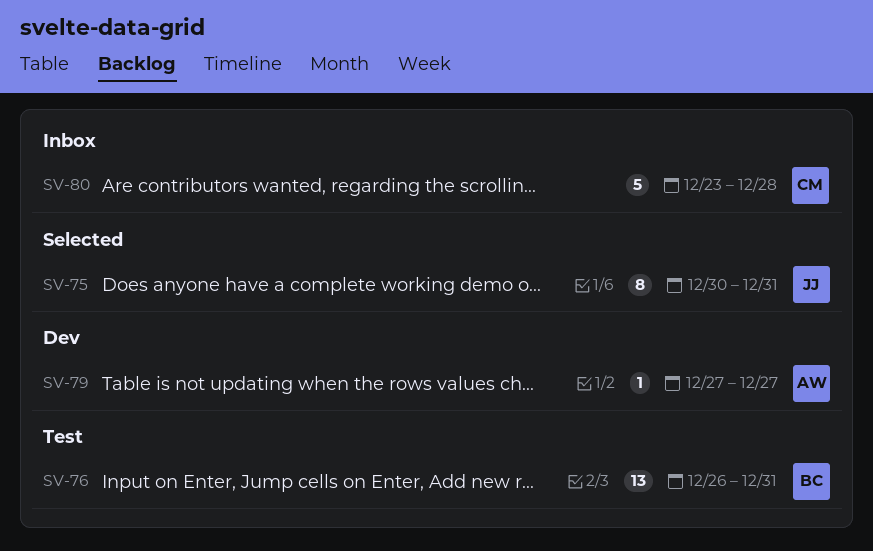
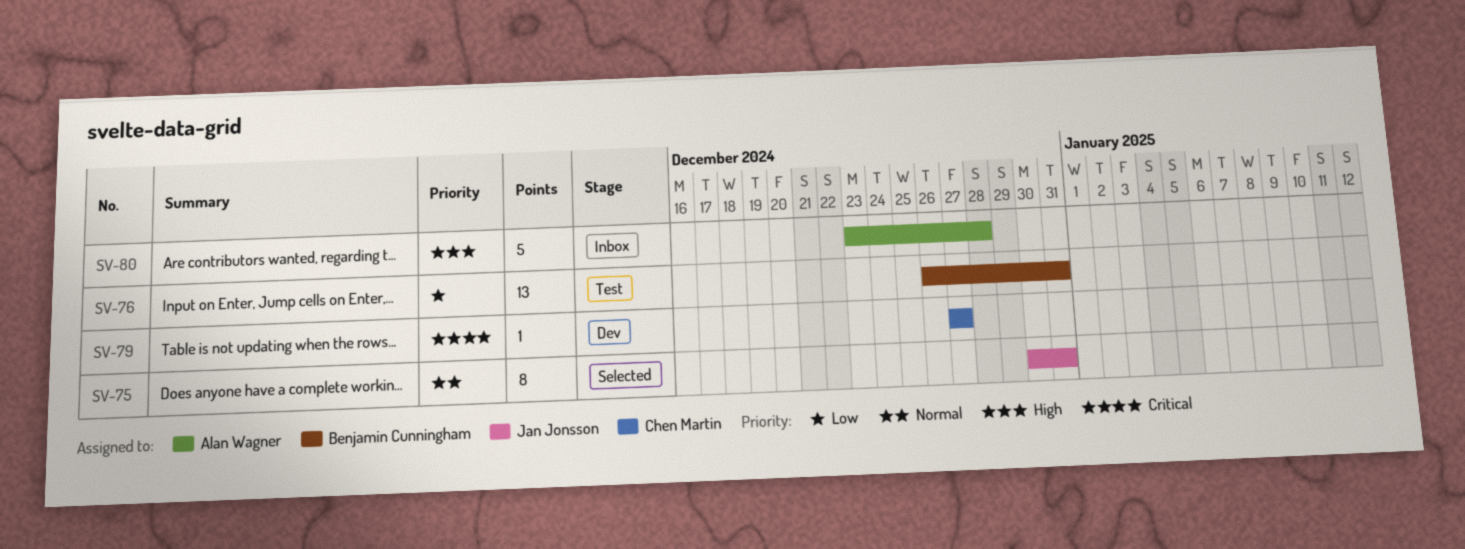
SV-79, owner: Alan Wagner -> Chen Martin
SV-80, owner: Chen Martin -> Alan Wagner

